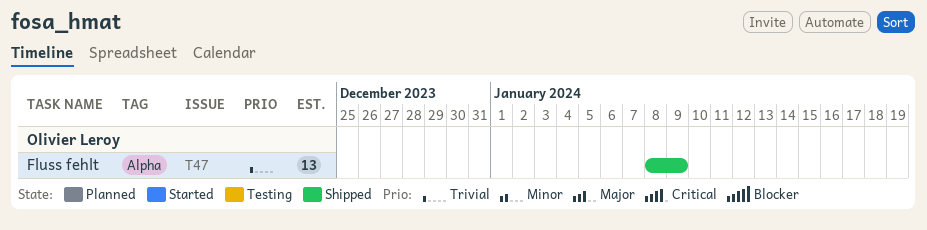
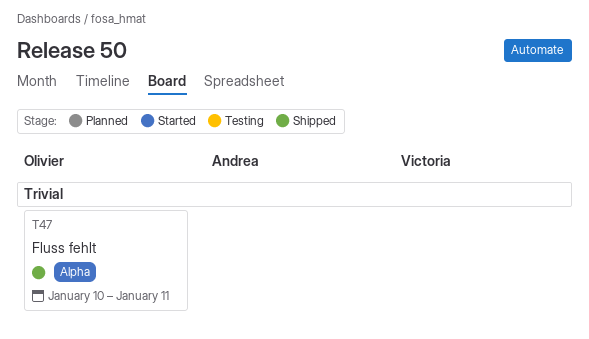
T47, start: Jan 8 -> Jan 10
T47, due: Jan 9 -> Jan 11

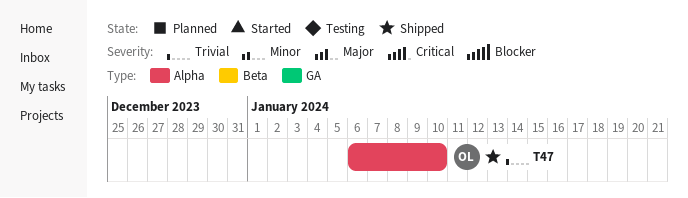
T47, start: Jan 10 -> Jan 6
T47, due: Jan 11 -> Jan 10

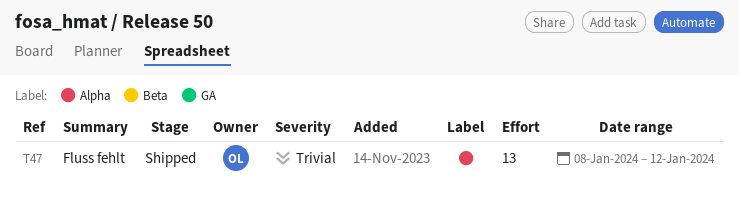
T47, start: Jan 6 -> Jan 8
T47, due: Jan 10 -> Jan 12

